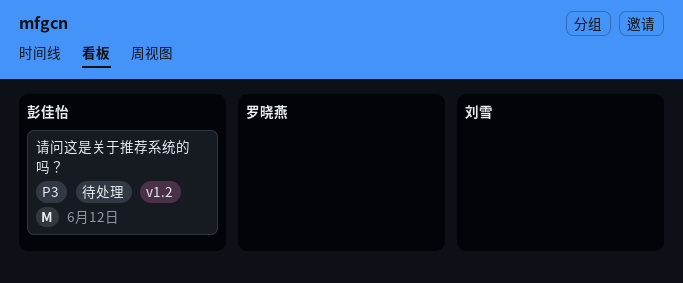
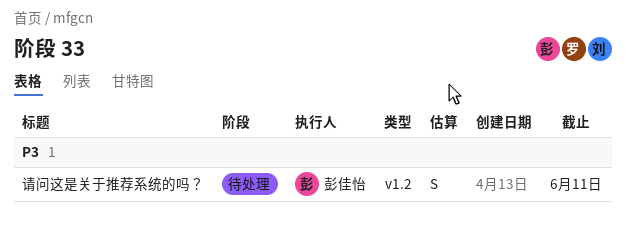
请问这是关于推荐系统的吗？, estimate: M -> S
请问这是关于推荐系统的吗？, due: Jun 12 -> Jun 11

